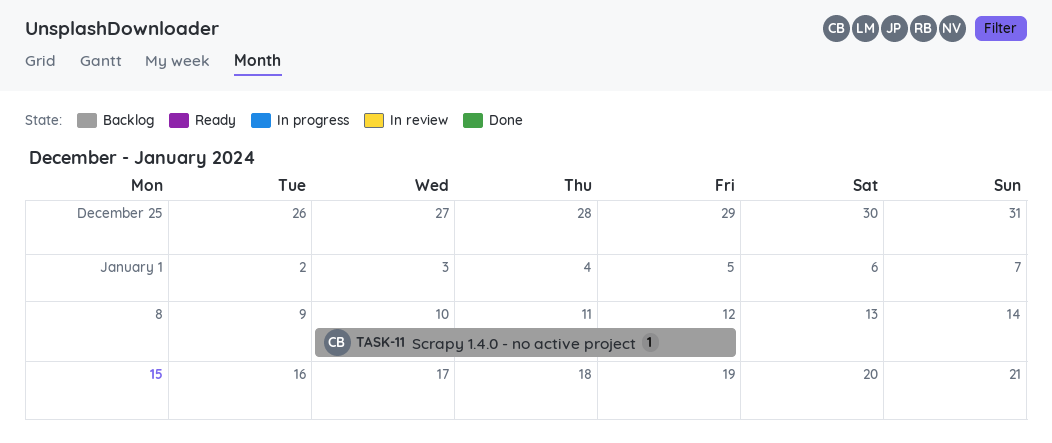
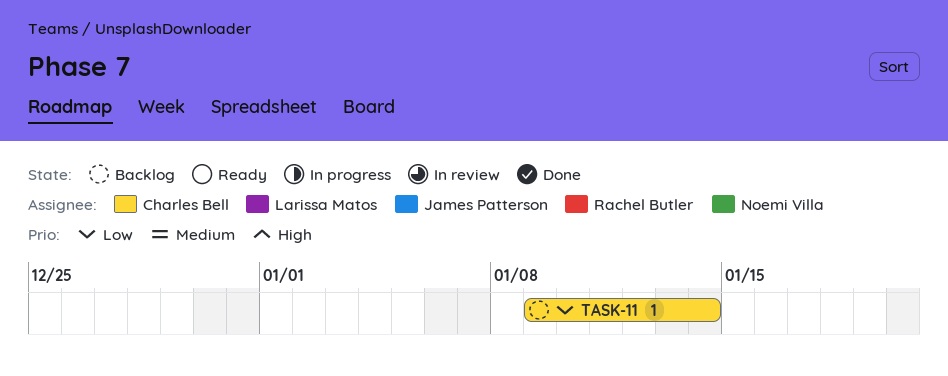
TASK-11, start: Jan 10 -> Jan 9
TASK-11, due: Jan 12 -> Jan 14

